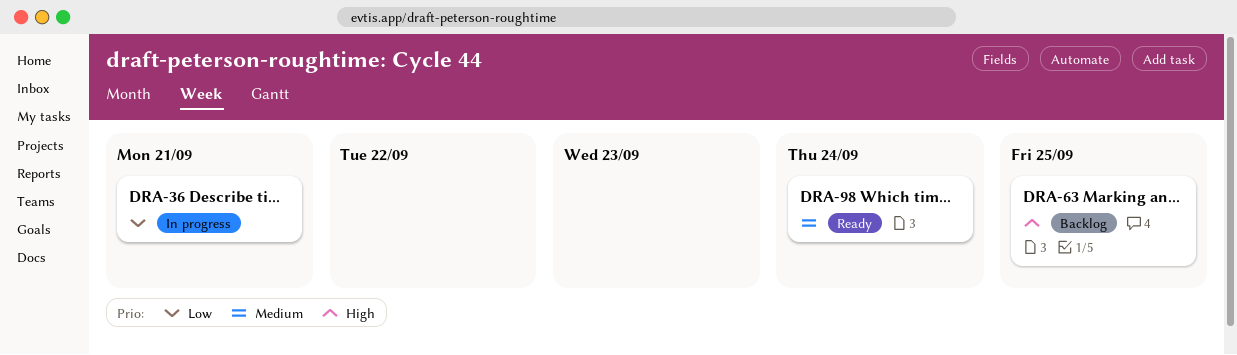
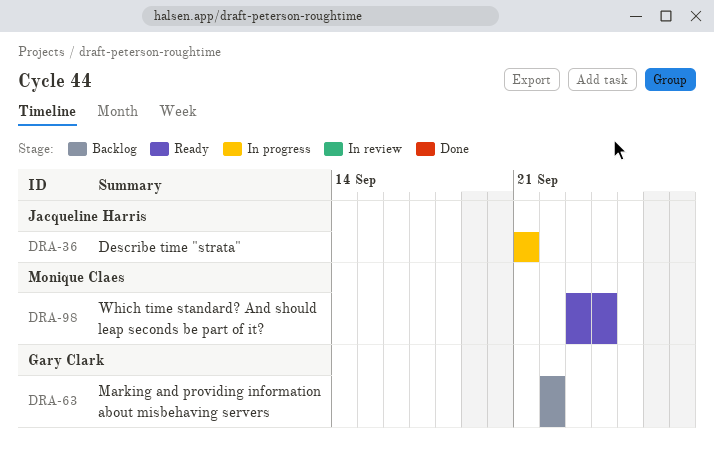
DRA-63, due: Sep 25 -> Sep 22

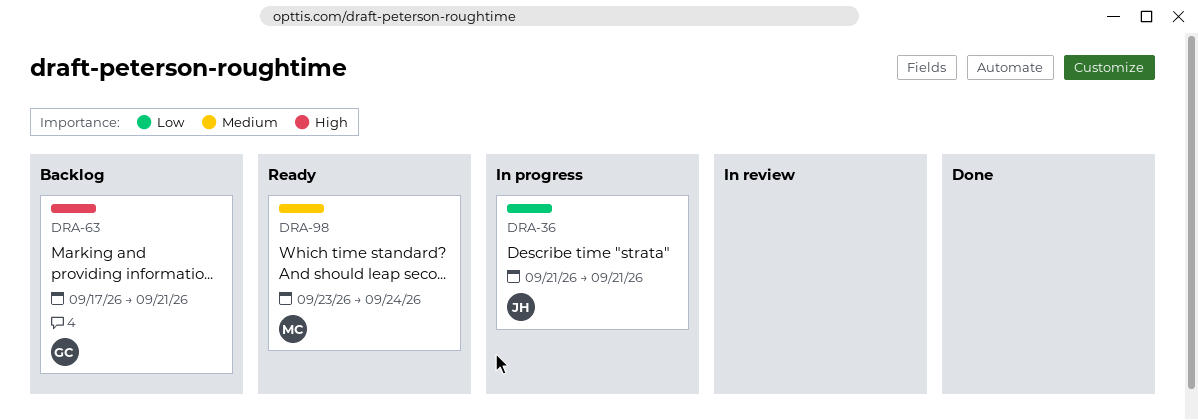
DRA-63, start: Sep 22 -> Sep 17
DRA-63, due: Sep 22 -> Sep 21

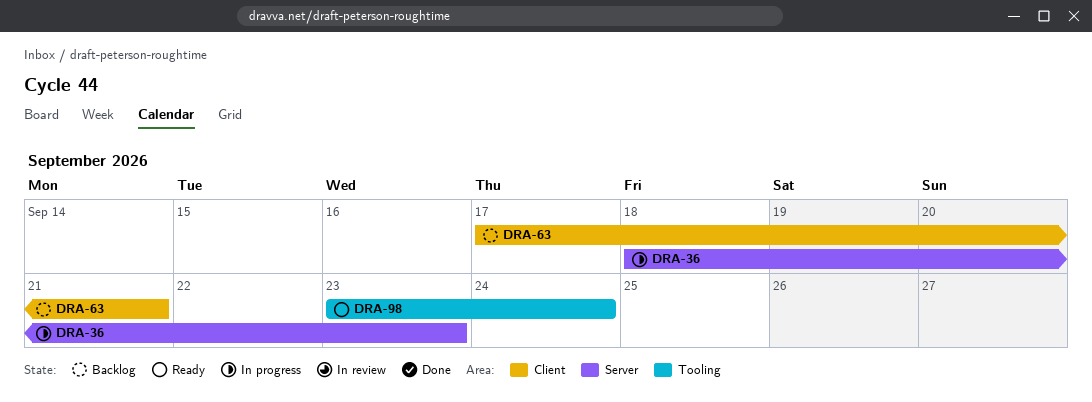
DRA-36, start: Sep 21 -> Sep 18
DRA-36, due: Sep 21 -> Sep 23

